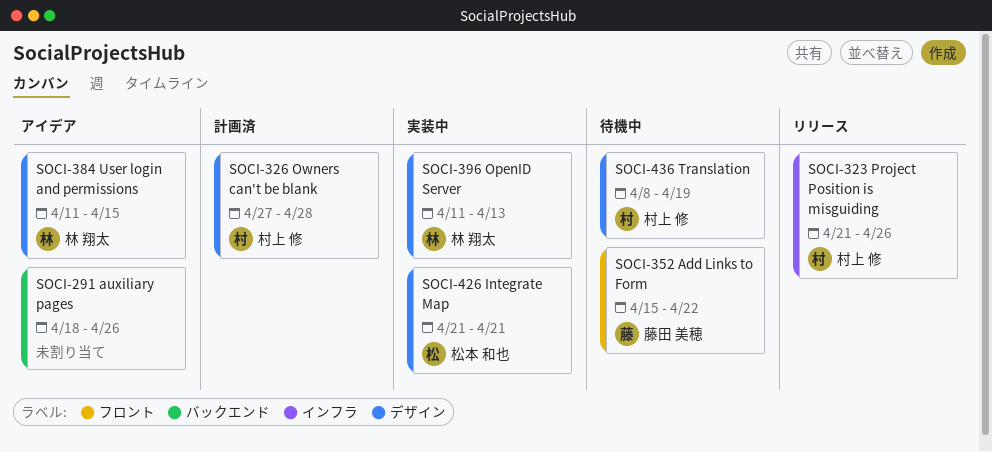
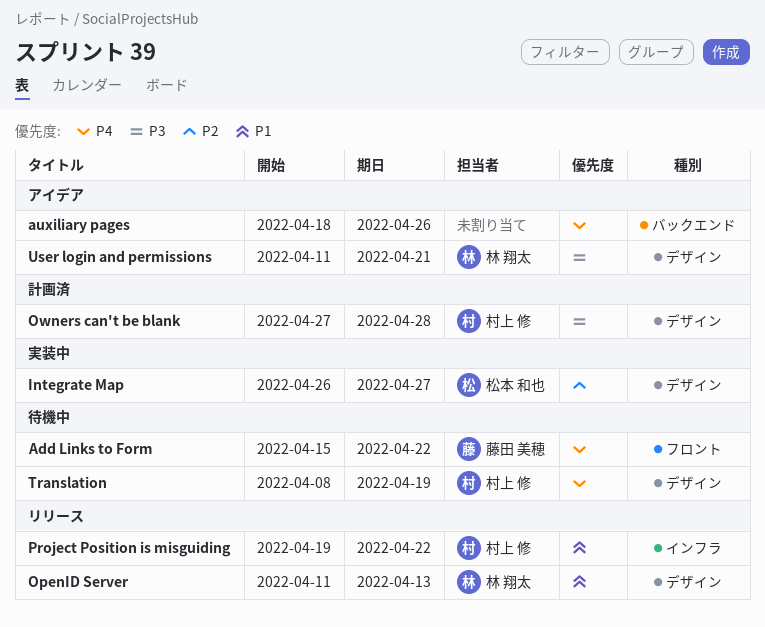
Integrate Map, start: Apr 21 -> Apr 26
Integrate Map, due: Apr 21 -> Apr 27
OpenID Server, status: 実装中 -> リリース
Project Position is misguiding, start: Apr 21 -> Apr 19
Project Position is misguiding, due: Apr 26 -> Apr 22
User login and permissions, due: Apr 15 -> Apr 21

